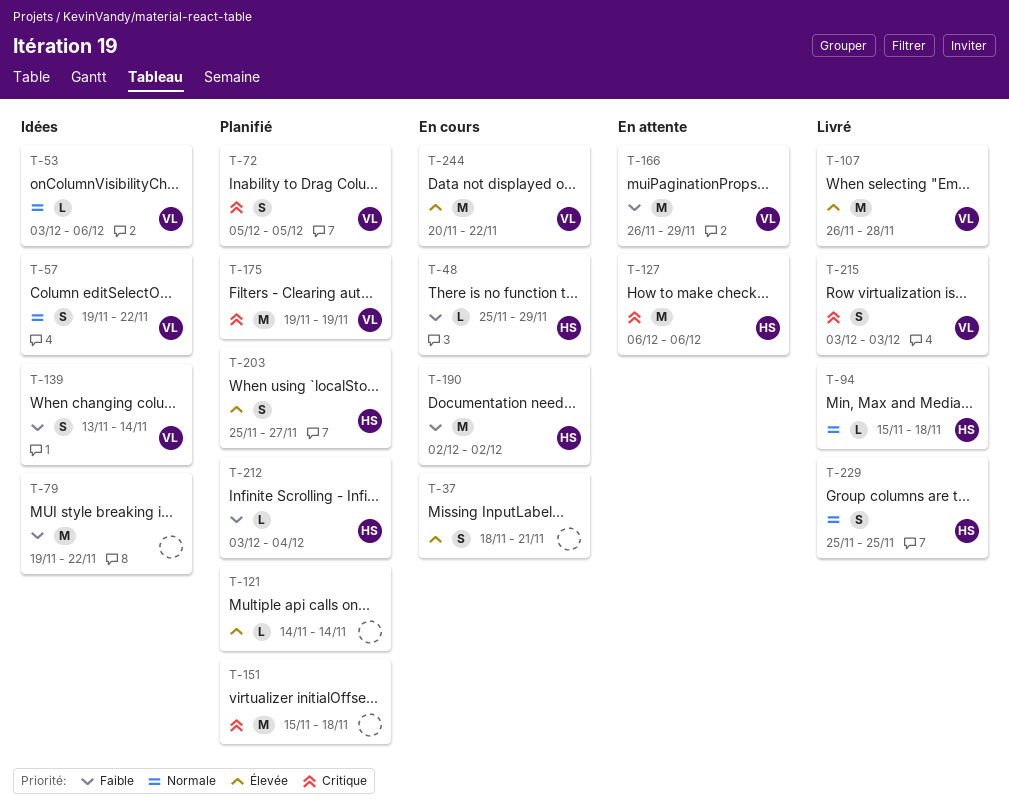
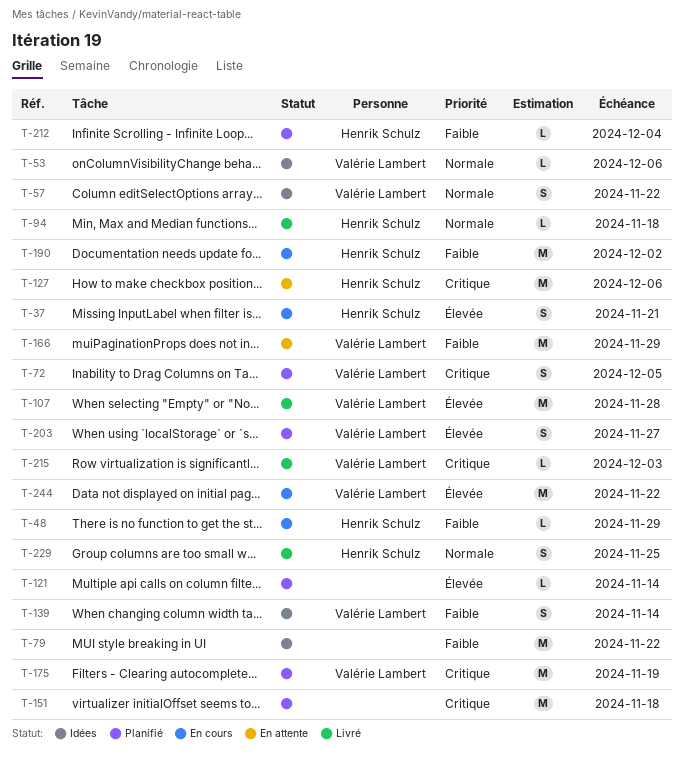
T-37, owner: none -> Henrik Schulz
T-203, owner: Henrik Schulz -> Valérie Lambert
T-215, estimate: S -> L

